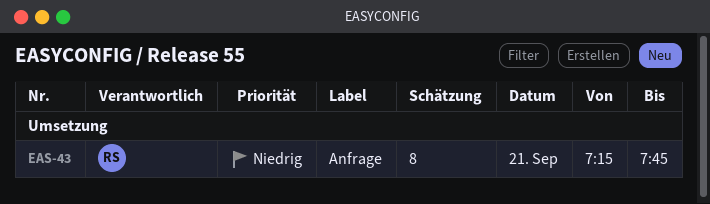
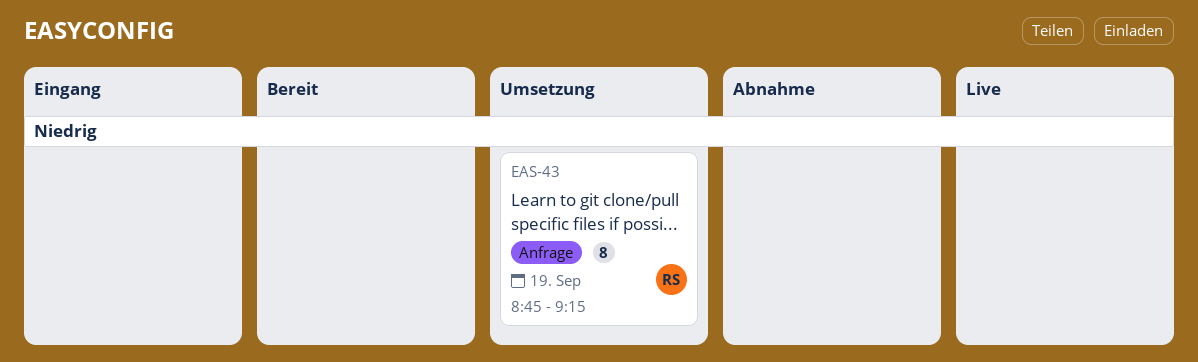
EAS-43, day: Sep 21 -> Sep 19
EAS-43, begins: 07:15 -> 08:45
EAS-43, ends: 07:45 -> 09:15

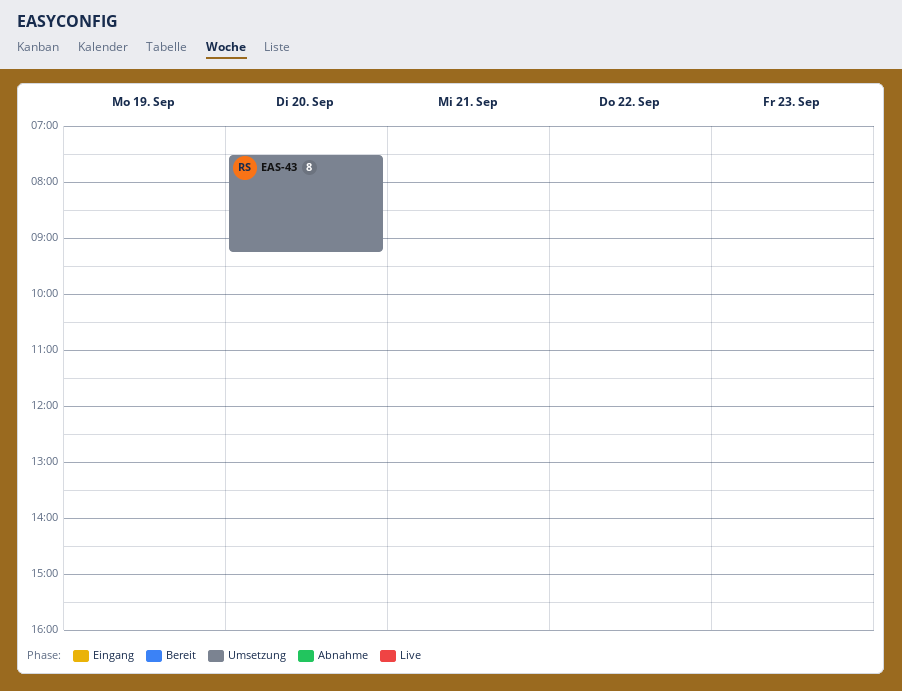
EAS-43, day: Sep 19 -> Sep 20
EAS-43, begins: 08:45 -> 07:30

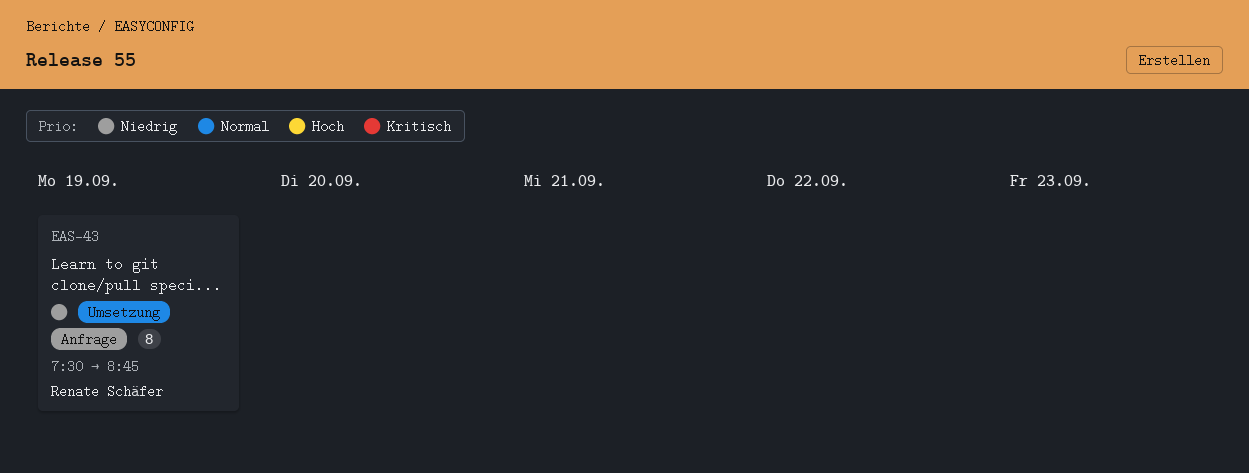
EAS-43, day: Sep 20 -> Sep 19
EAS-43, ends: 09:15 -> 08:45

